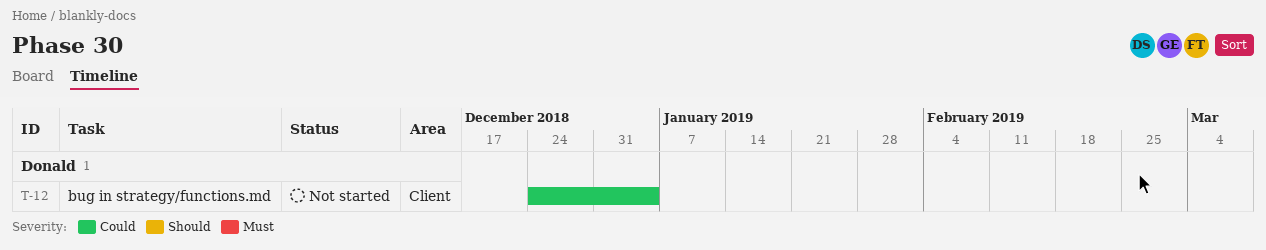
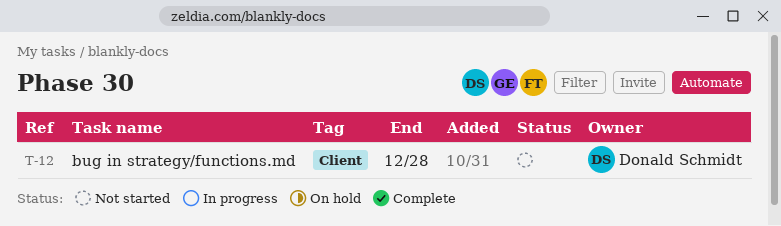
T-12, due: Jan 4 -> Dec 28

